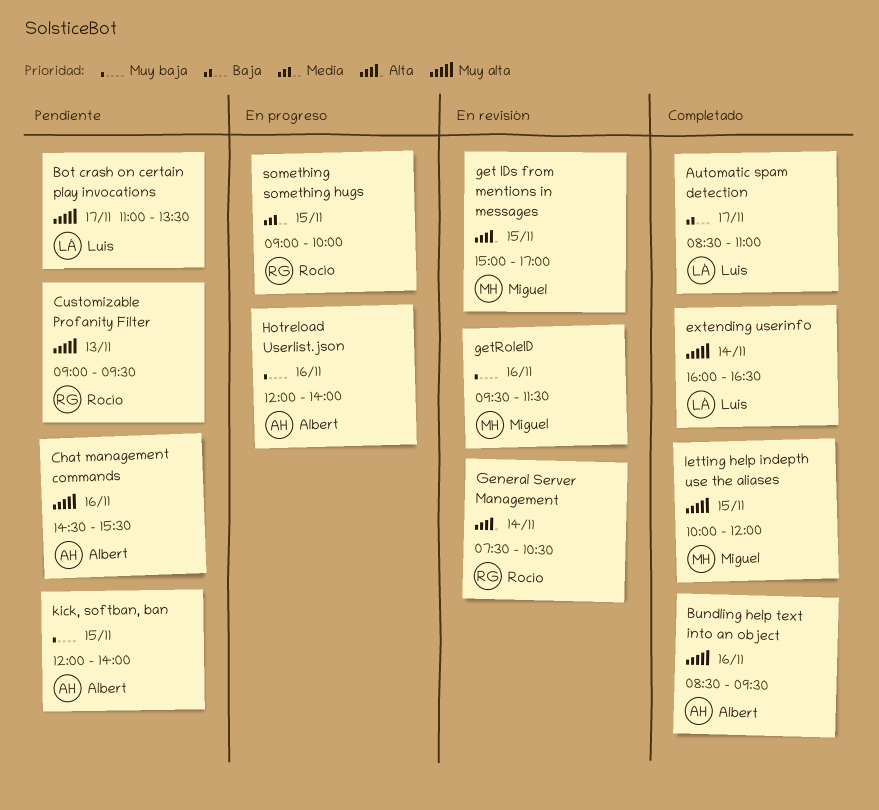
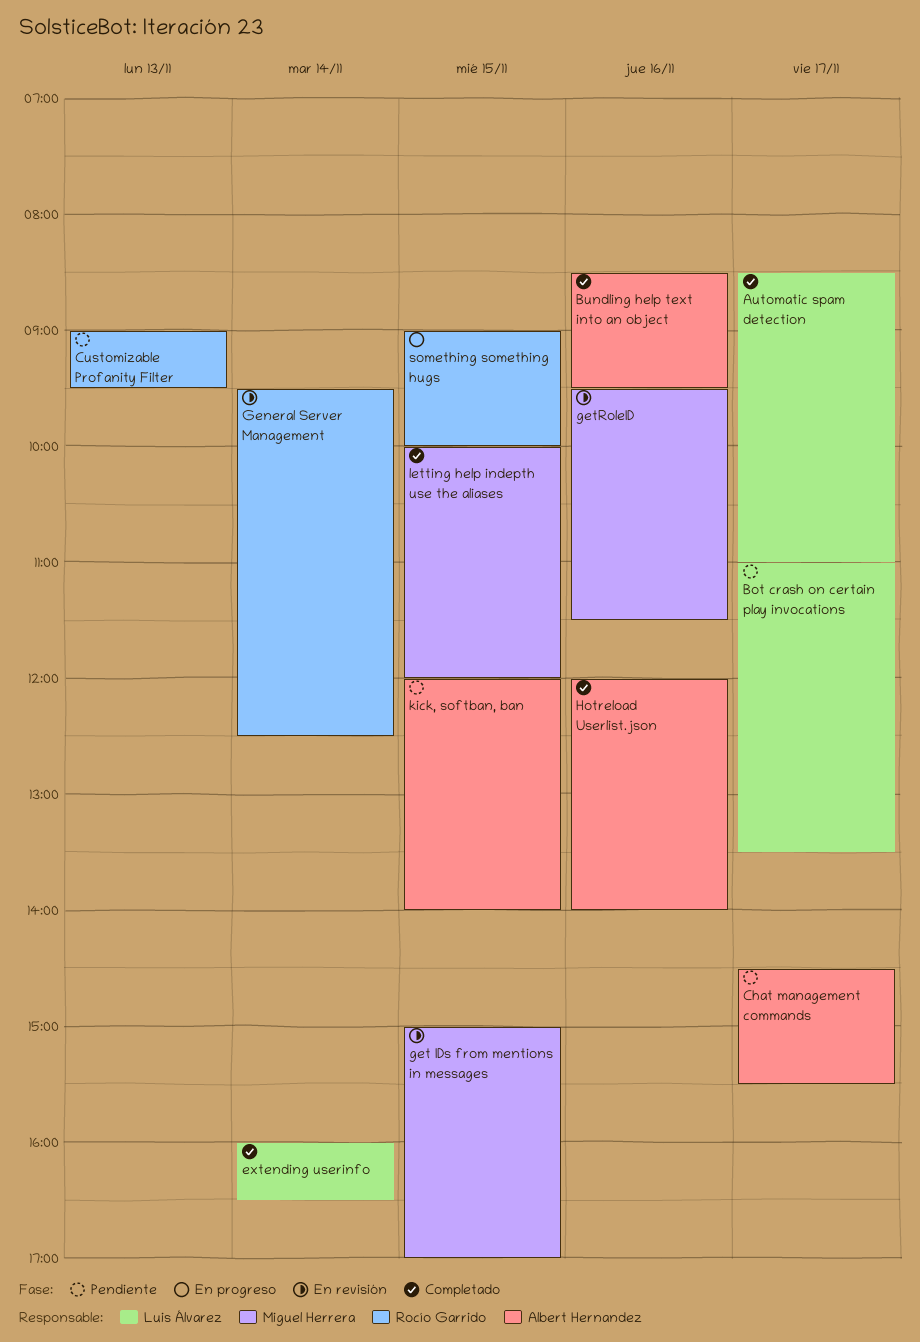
Chat management commands, day: Nov 16 -> Nov 17
General Server Management, begins: 07:30 -> 09:30
General Server Management, ends: 10:30 -> 12:30
Hotreload Userlist.json, status: En progreso -> Completado

